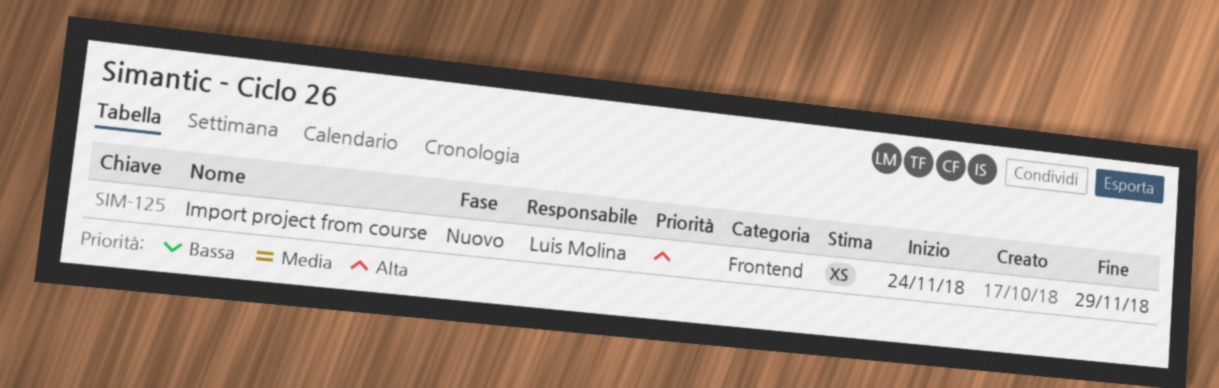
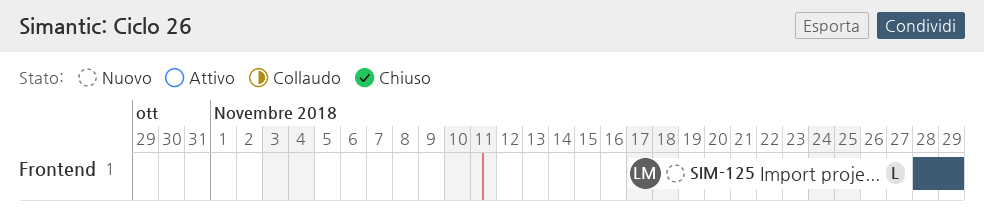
SIM-125, estimate: XS -> L
SIM-125, start: Nov 24 -> Nov 28

